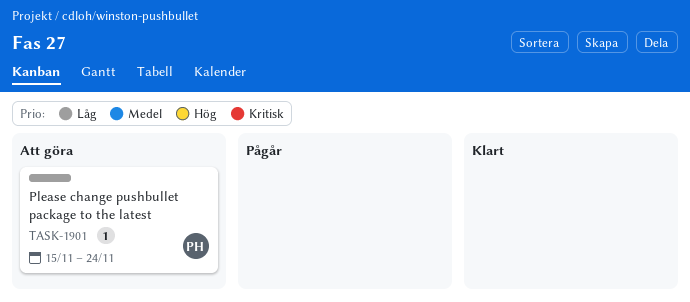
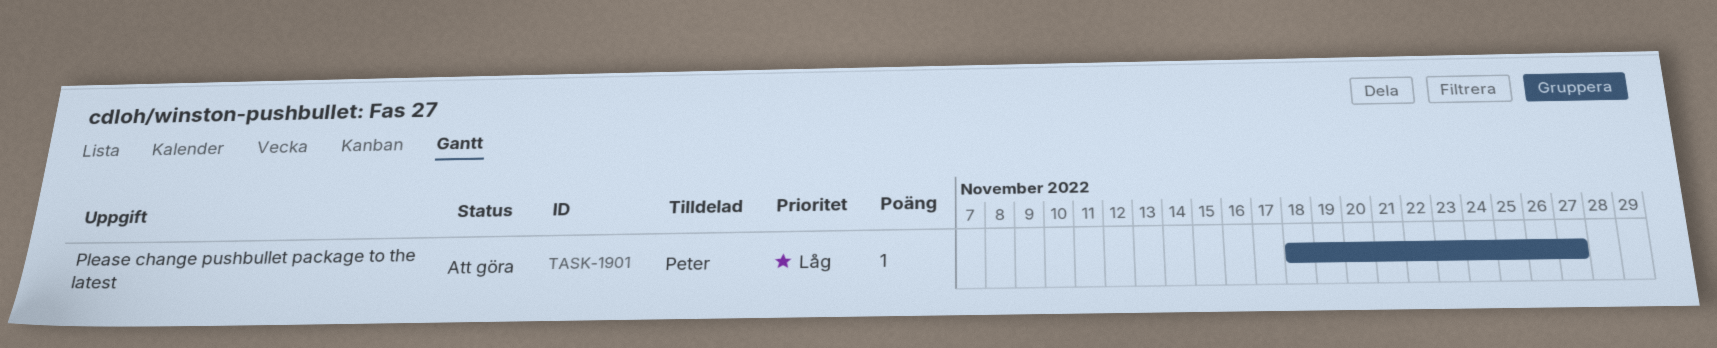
TASK-1901, start: Nov 15 -> Nov 18
TASK-1901, due: Nov 24 -> Nov 27

